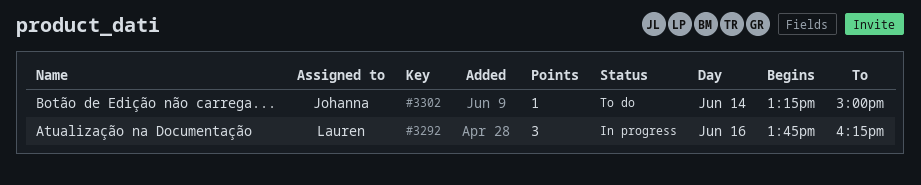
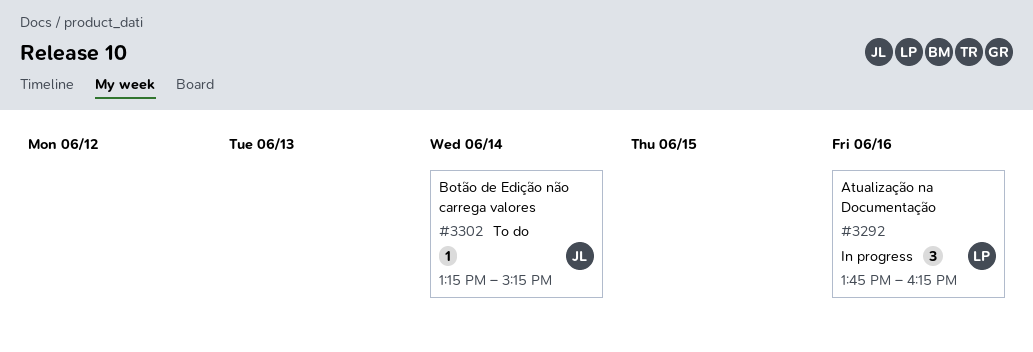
#3302, ends: 15:00 -> 15:15

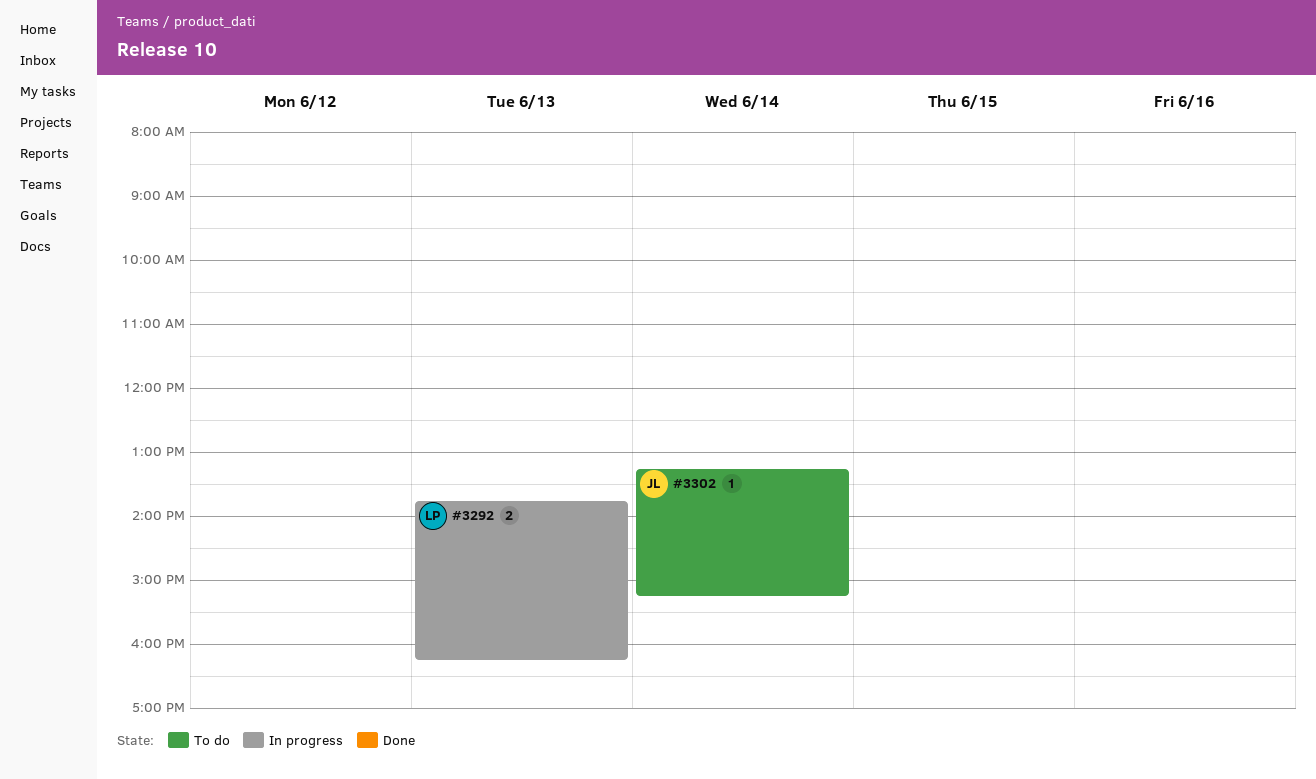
#3292, estimate: 3 -> 2
#3292, day: Jun 16 -> Jun 13

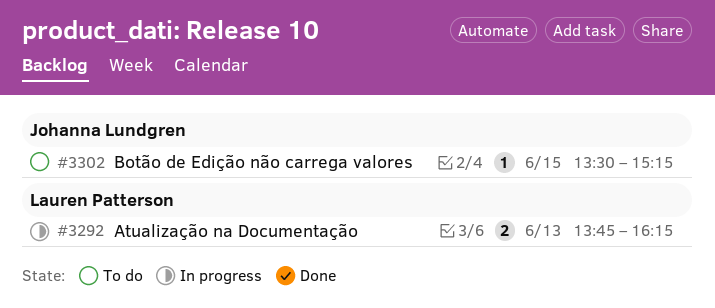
#3302, day: Jun 14 -> Jun 15
#3302, begins: 13:15 -> 13:30

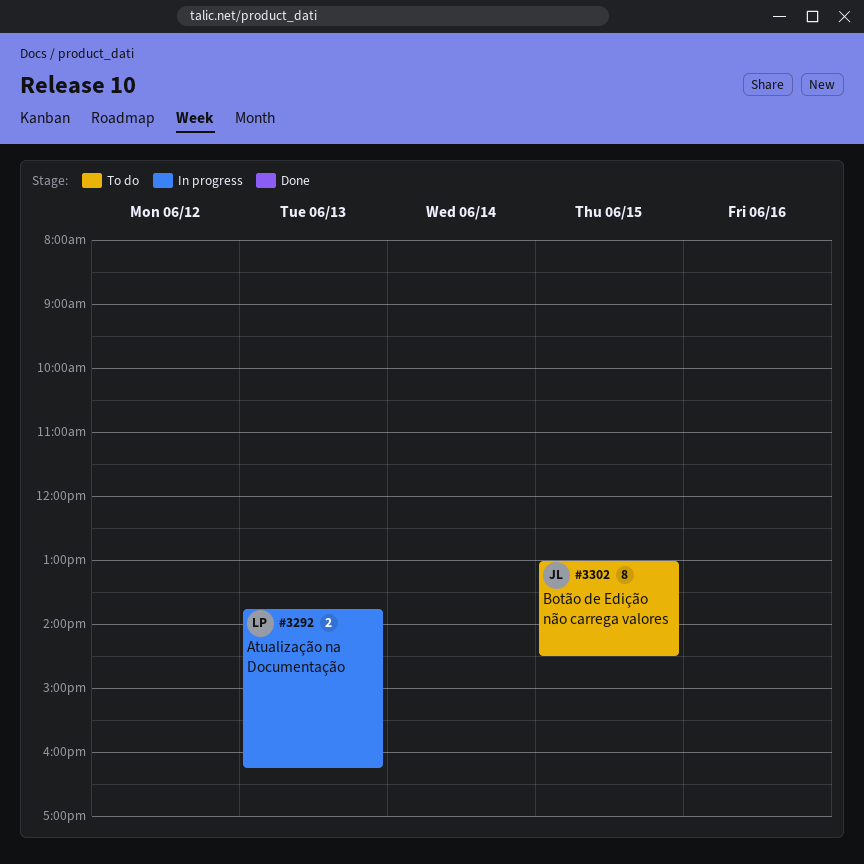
#3302, estimate: 1 -> 8
#3302, begins: 13:30 -> 13:00
#3302, ends: 15:15 -> 14:30

